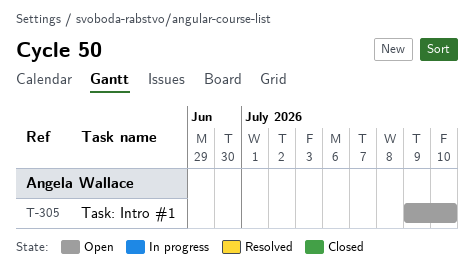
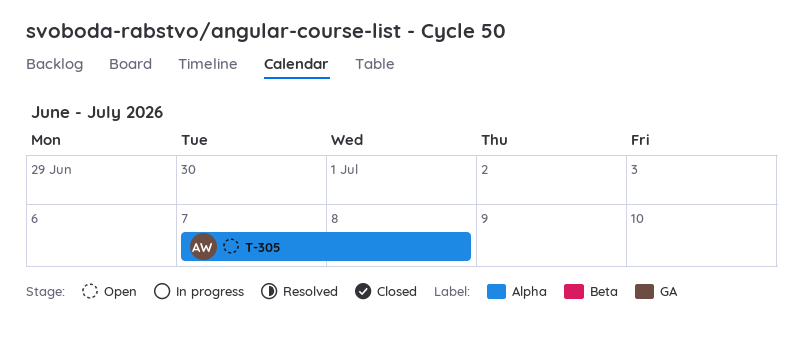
T-305, start: Jul 9 -> Jul 7
T-305, due: Jul 10 -> Jul 8

